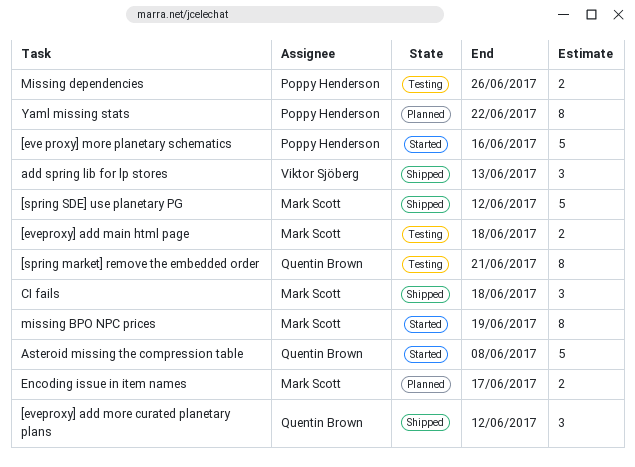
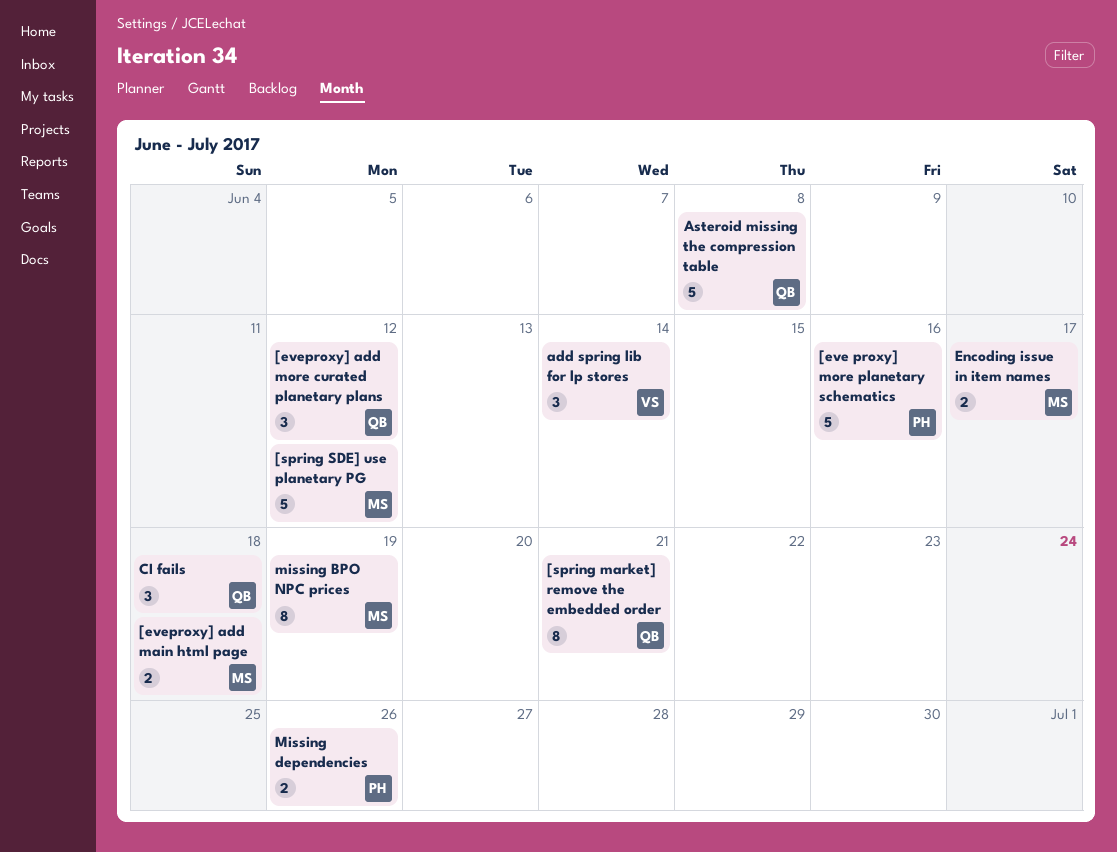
add spring lib for lp stores, due: Jun 13 -> Jun 14
CI fails, owner: Mark Scott -> Quentin Brown
Yaml missing stats: present -> none

